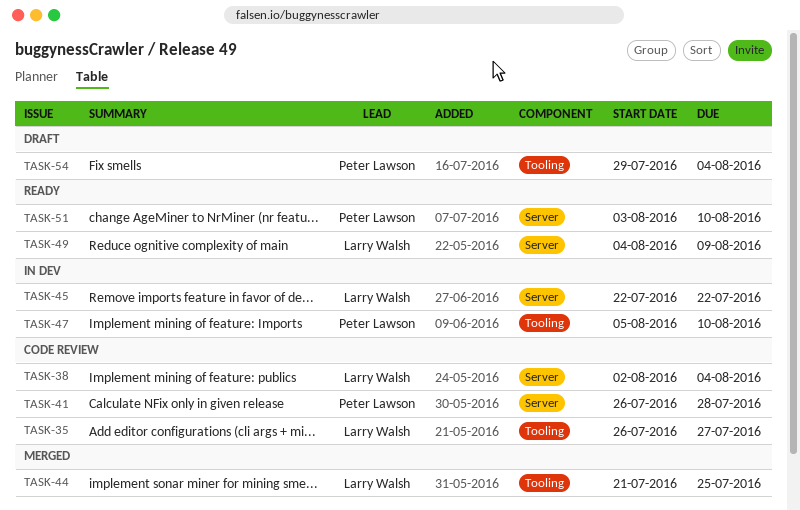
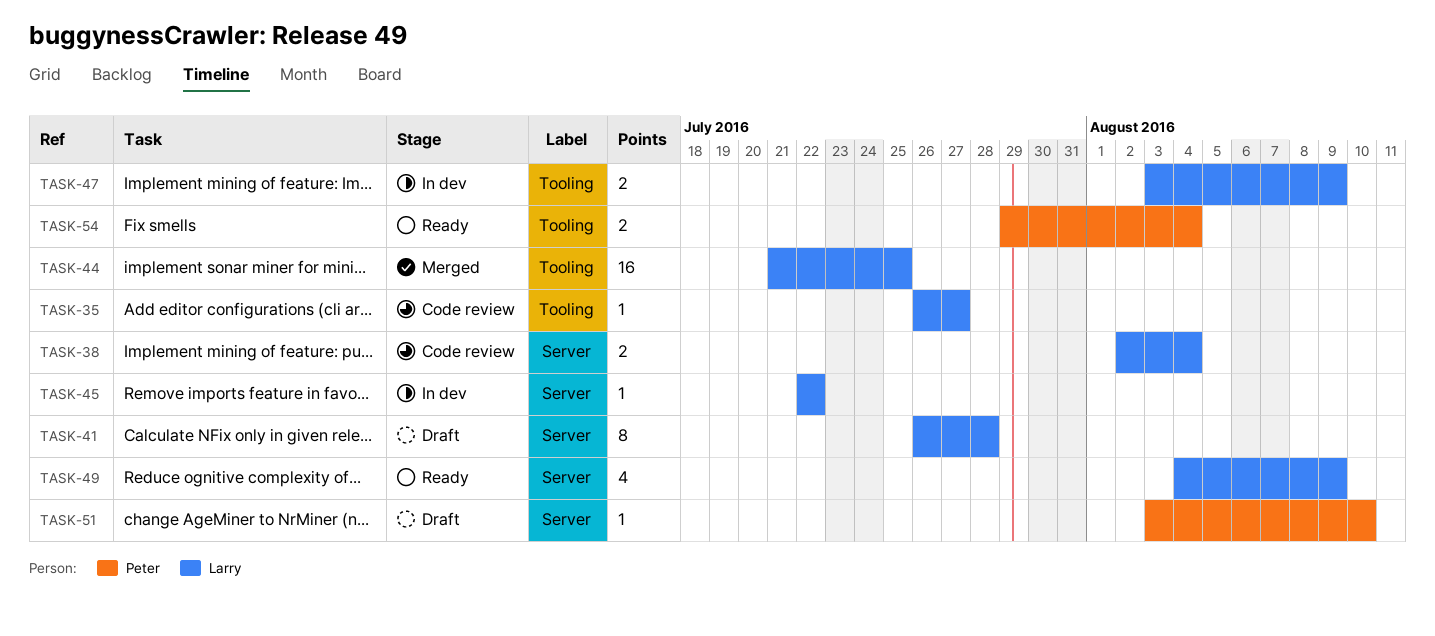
TASK-41, status: Code review -> Draft
TASK-41, owner: Peter Lawson -> Larry Walsh
TASK-47, owner: Peter Lawson -> Larry Walsh
TASK-47, start: Aug 5 -> Aug 3
TASK-47, due: Aug 10 -> Aug 9
TASK-51, status: Ready -> Draft
TASK-54, status: Draft -> Ready

